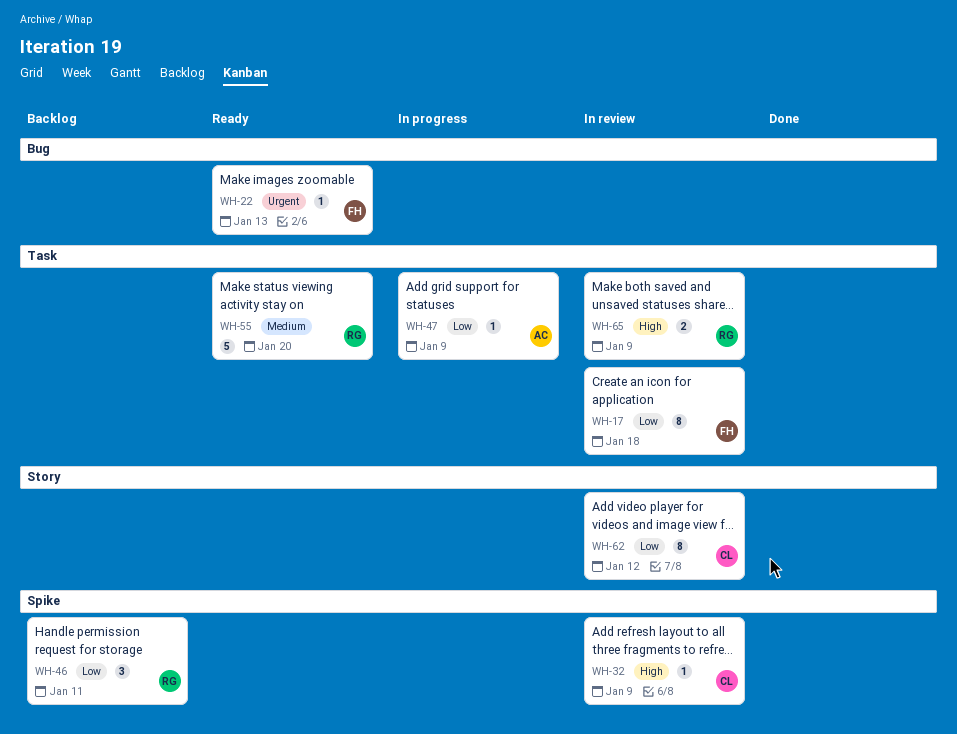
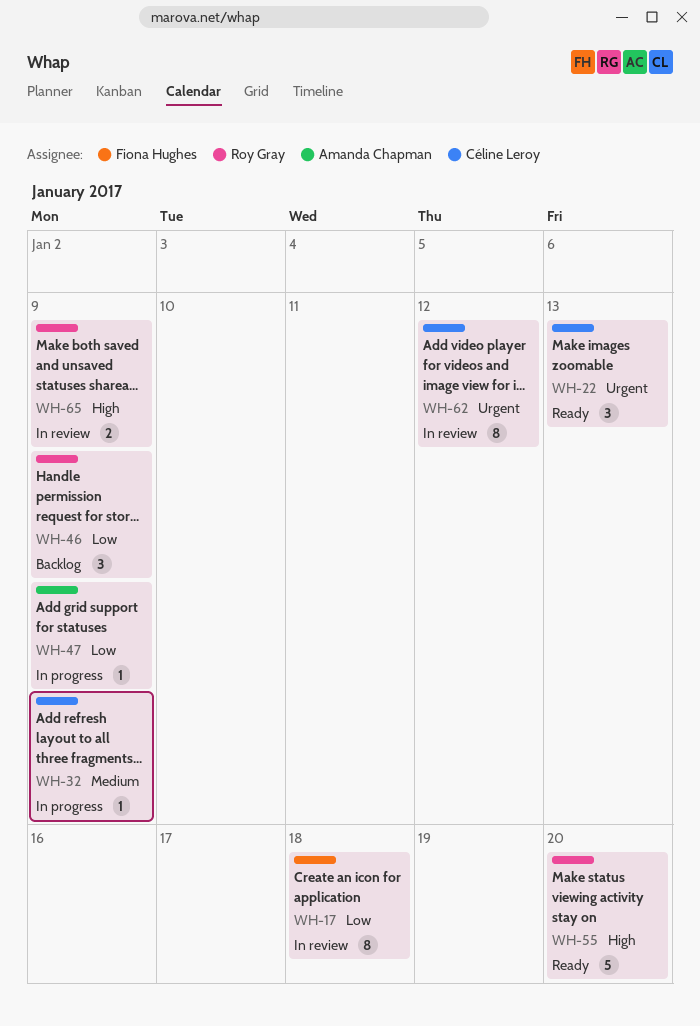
WH-22, owner: Fiona Hughes -> Céline Leroy
WH-22, estimate: 1 -> 3
WH-32, status: In review -> In progress
WH-32, priority: High -> Medium
WH-46, due: Jan 11 -> Jan 9
WH-55, priority: Medium -> High
WH-62, priority: Low -> Urgent

